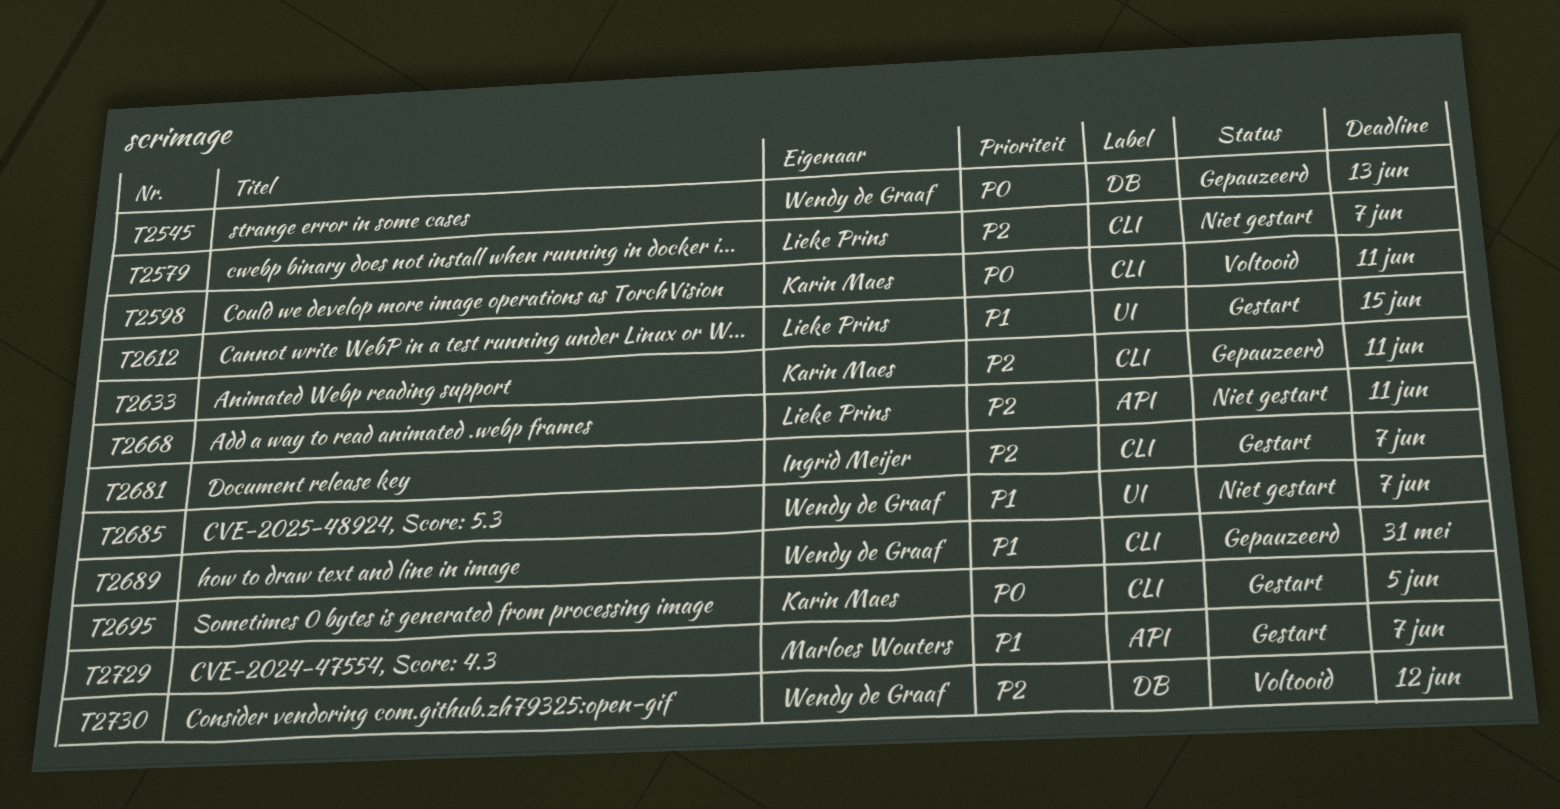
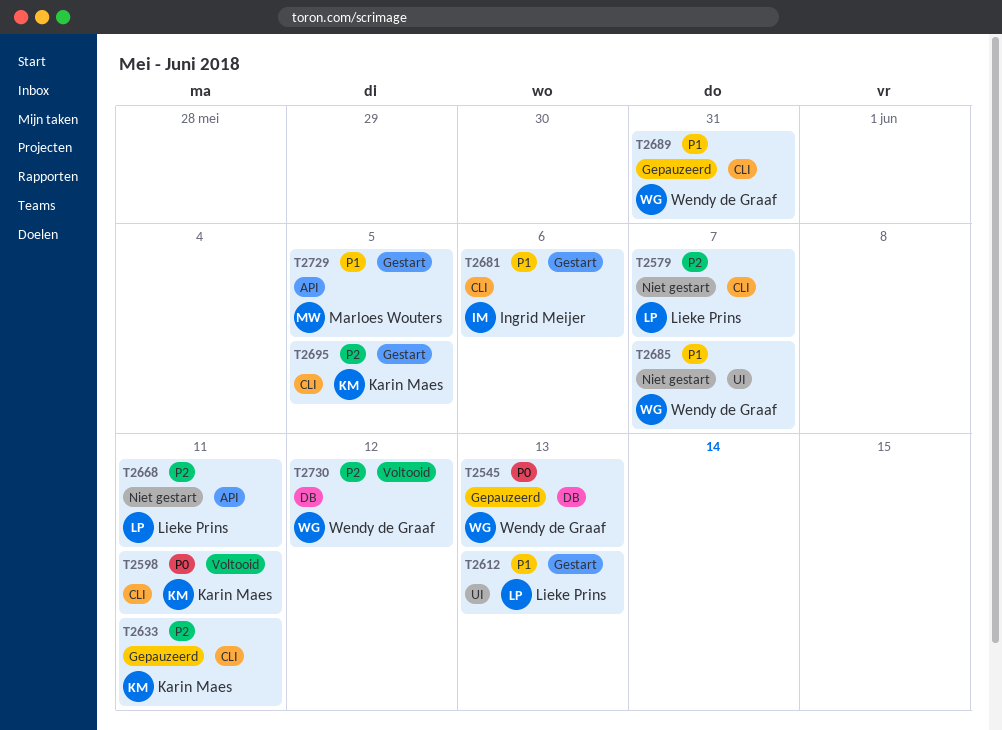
T2612, due: Jun 15 -> Jun 13
T2681, priority: P2 -> P1
T2681, due: Jun 7 -> Jun 6
T2695, priority: P0 -> P2
T2729, due: Jun 7 -> Jun 5

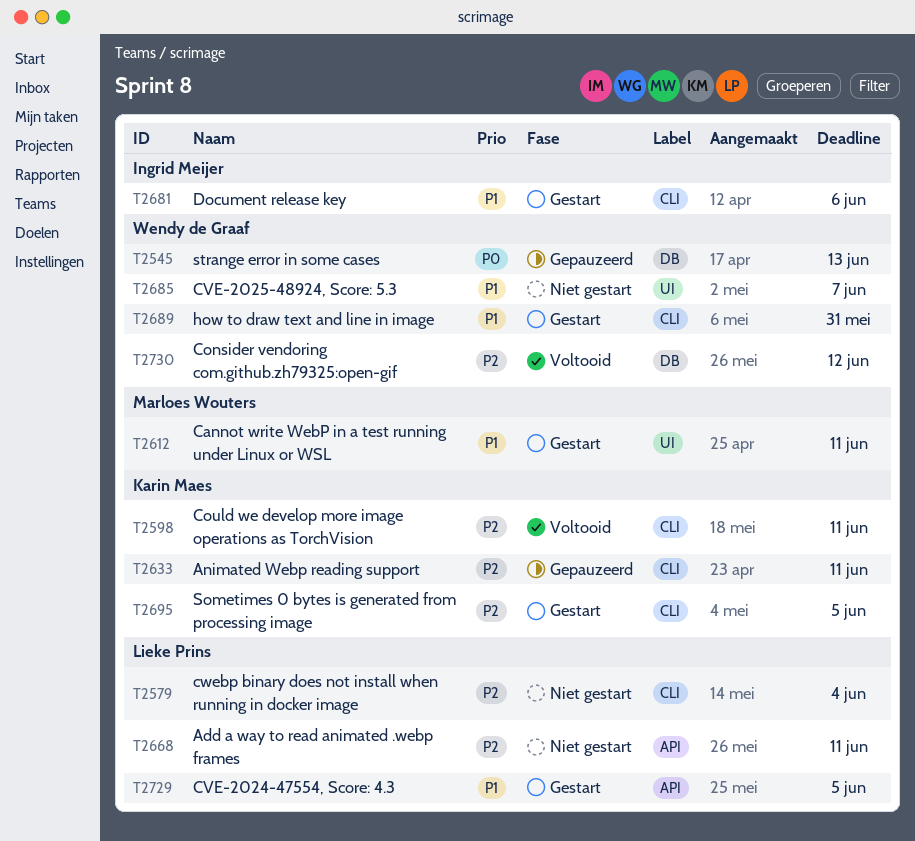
T2579, due: Jun 7 -> Jun 4
T2598, priority: P0 -> P2
T2612, owner: Lieke Prins -> Marloes Wouters
T2612, due: Jun 13 -> Jun 11
T2689, status: Gepauzeerd -> Gestart
T2729, owner: Marloes Wouters -> Lieke Prins

